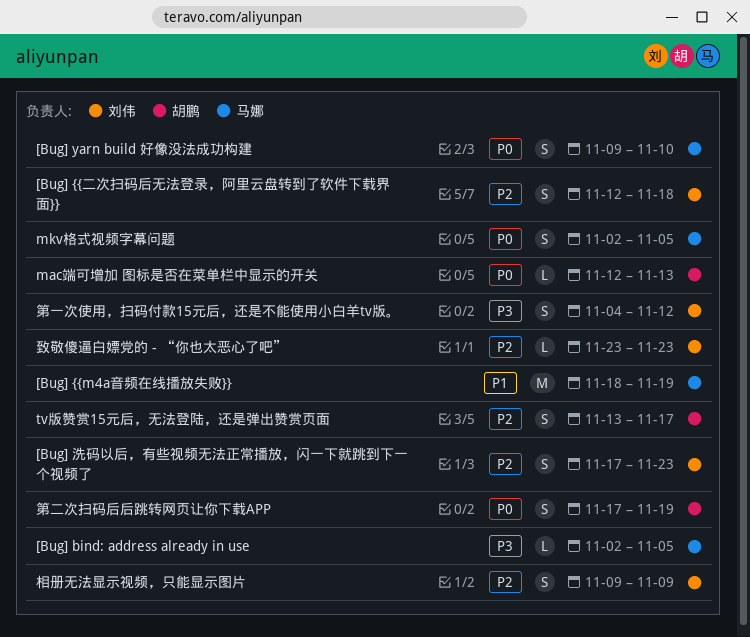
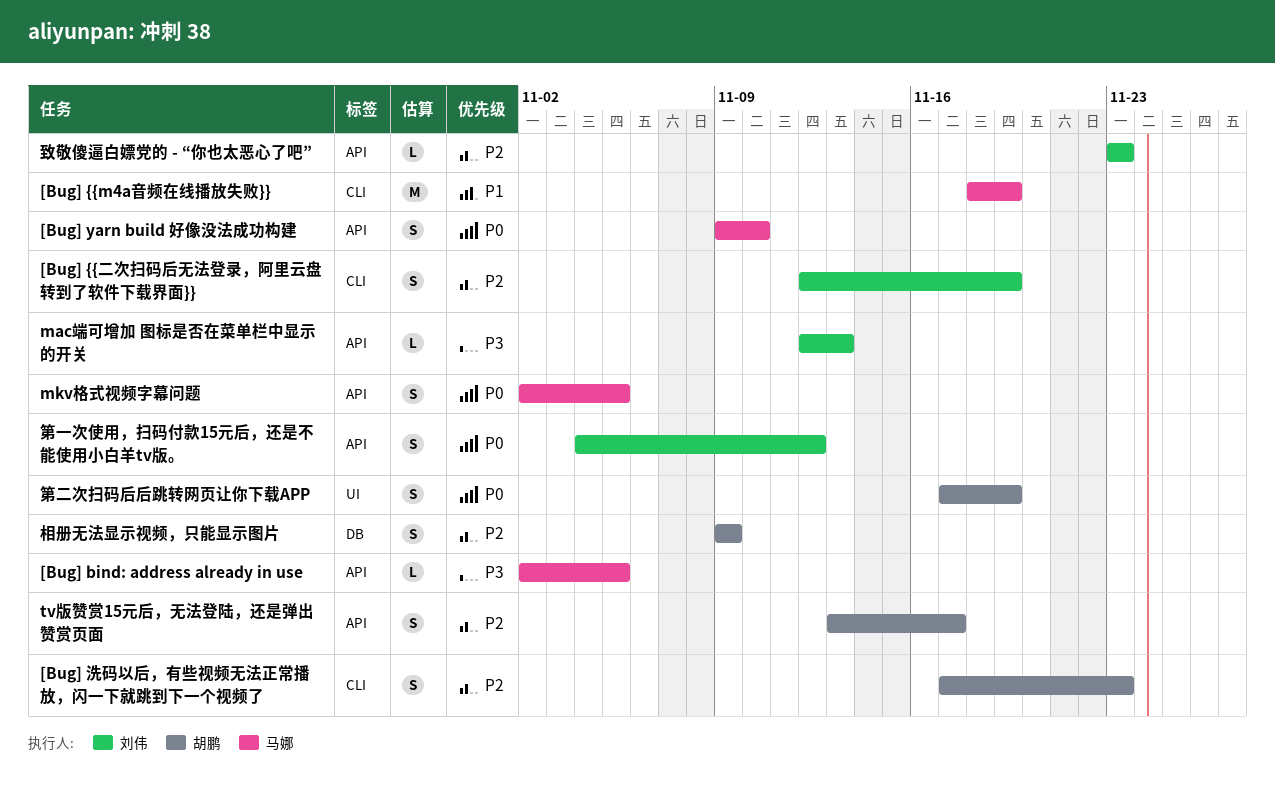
[Bug] {{二次扫码后无法登录，阿里云盘转到了软件下载界面}}, due: Nov 18 -> Nov 19
[Bug] 洗码以后，有些视频无法正常播放，闪一下就跳到下一个视频了, owner: 刘伟 -> 胡鹏
mac端可增加 图标是否在菜单栏中显示的开关, owner: 胡鹏 -> 刘伟
mac端可增加 图标是否在菜单栏中显示的开关, priority: P0 -> P3
相册无法显示视频，只能显示图片, owner: 刘伟 -> 胡鹏
第一次使用，扫码付款15元后，还是不能使用小白羊tv版。, priority: P3 -> P0

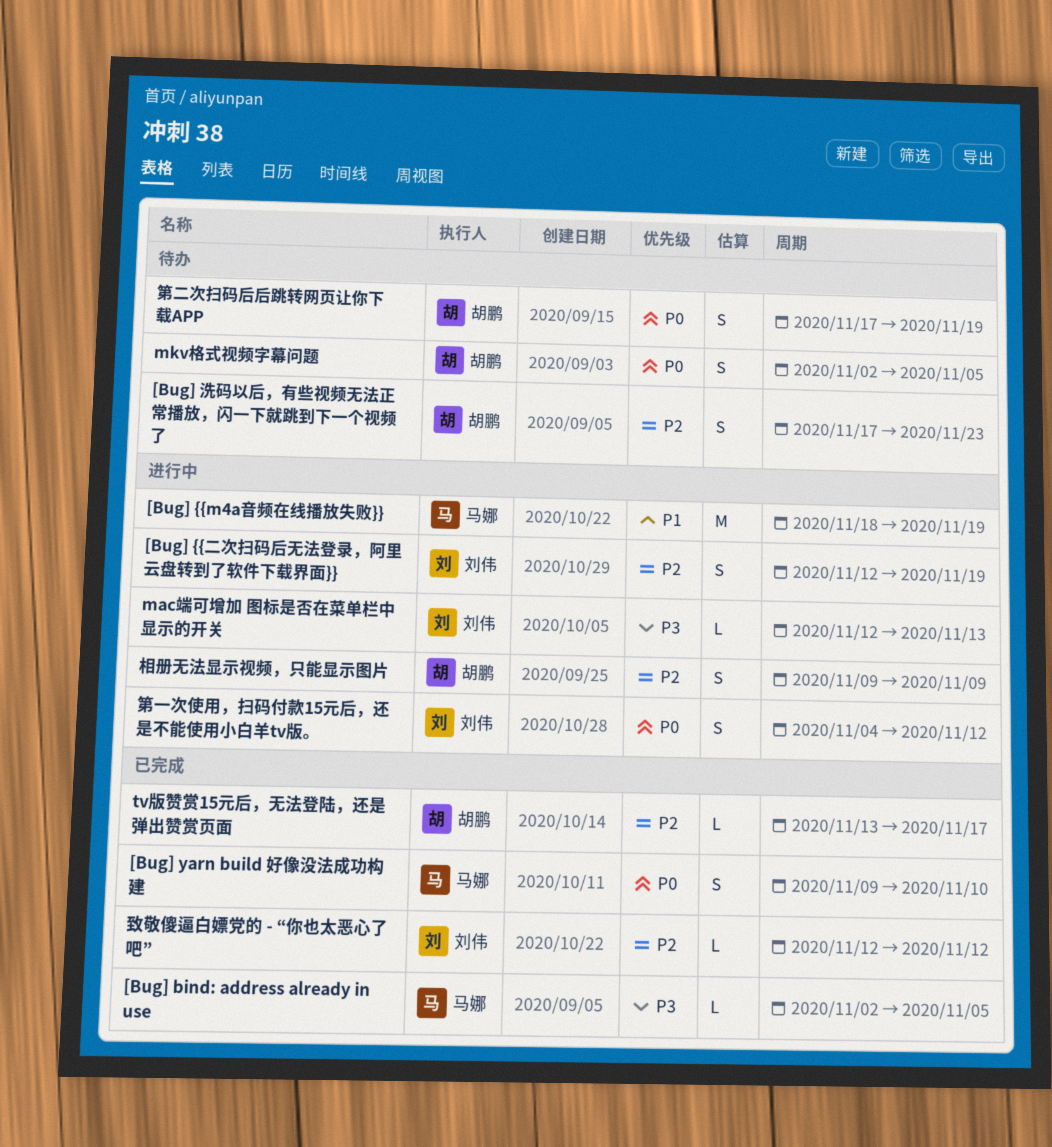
mkv格式视频字幕问题, owner: 马娜 -> 胡鹏
tv版赞赏15元后，无法登陆，还是弹出赞赏页面, estimate: S -> L
致敬傻逼白嫖党的 - “你也太恶心了吧”, start: Nov 23 -> Nov 12
致敬傻逼白嫖党的 - “你也太恶心了吧”, due: Nov 23 -> Nov 12

